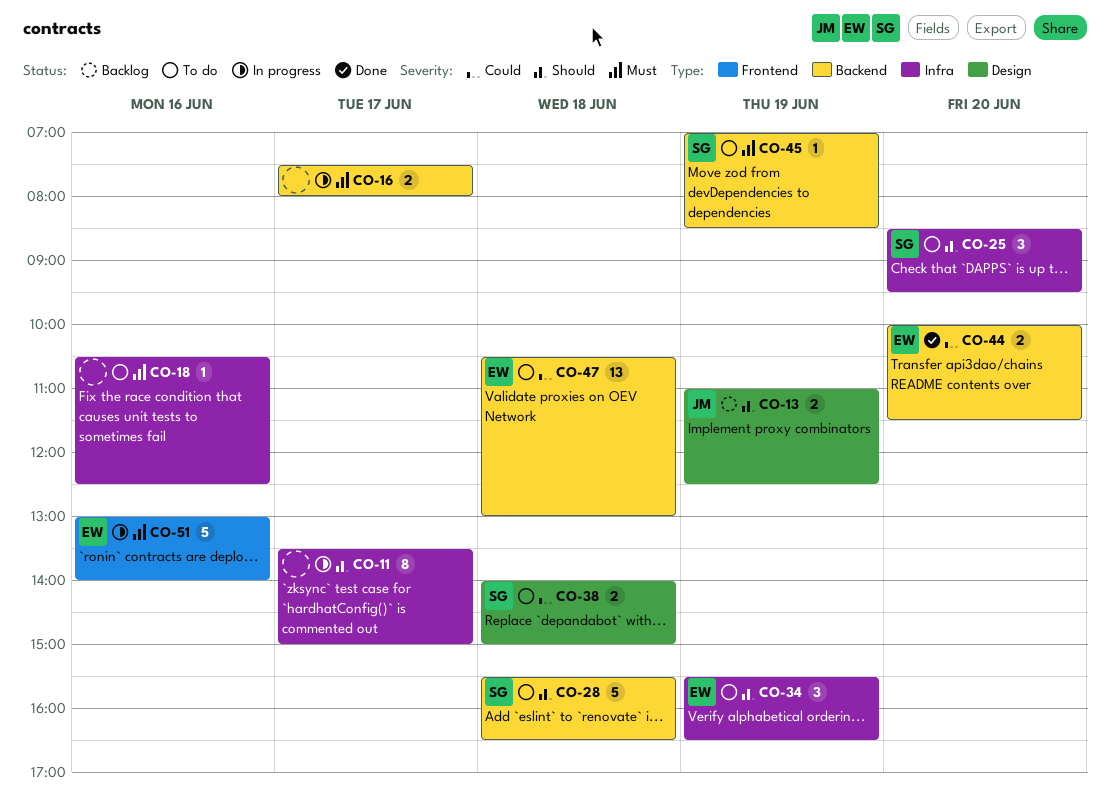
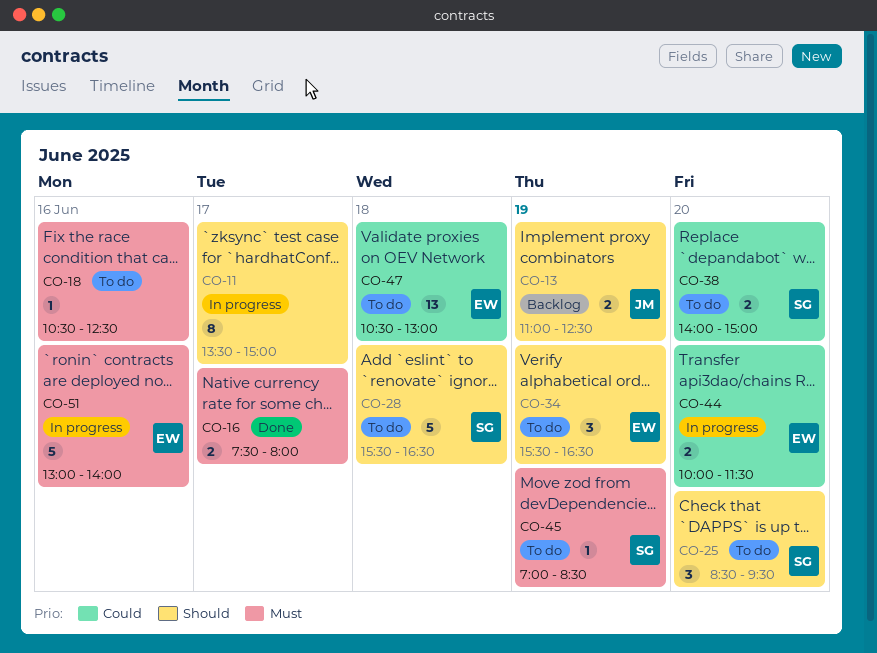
CO-16, status: In progress -> Done
CO-38, day: Jun 18 -> Jun 20
CO-44, status: Done -> In progress

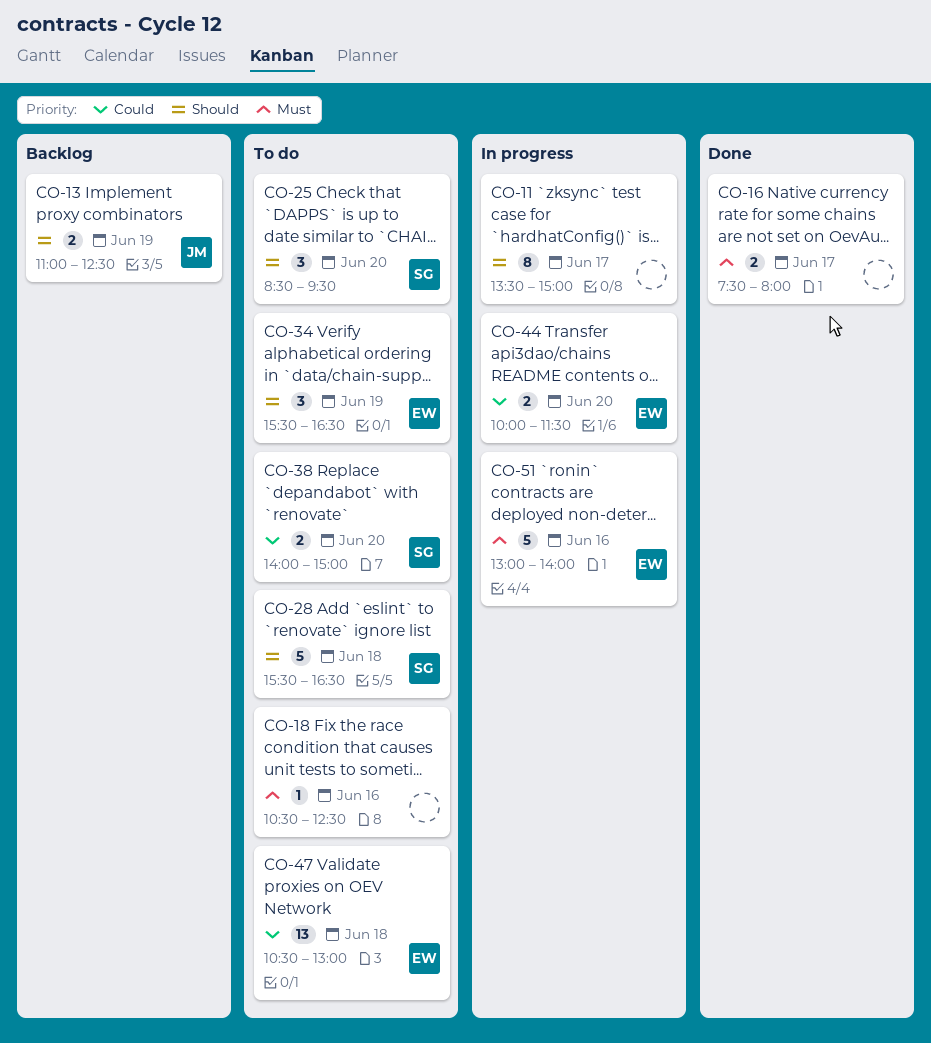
CO-45: present -> none

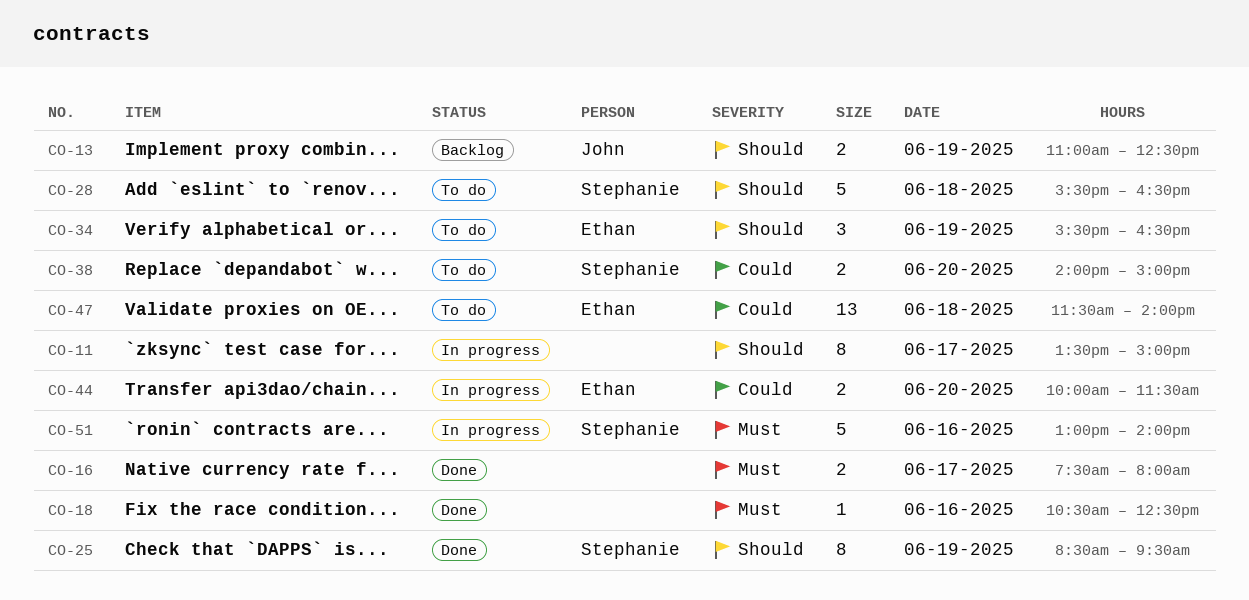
CO-18, status: To do -> Done
CO-25, status: To do -> Done
CO-25, estimate: 3 -> 8
CO-25, day: Jun 20 -> Jun 19
CO-47, begins: 10:30 -> 11:30
CO-47, ends: 13:00 -> 14:00
CO-51, owner: Ethan -> Stephanie

